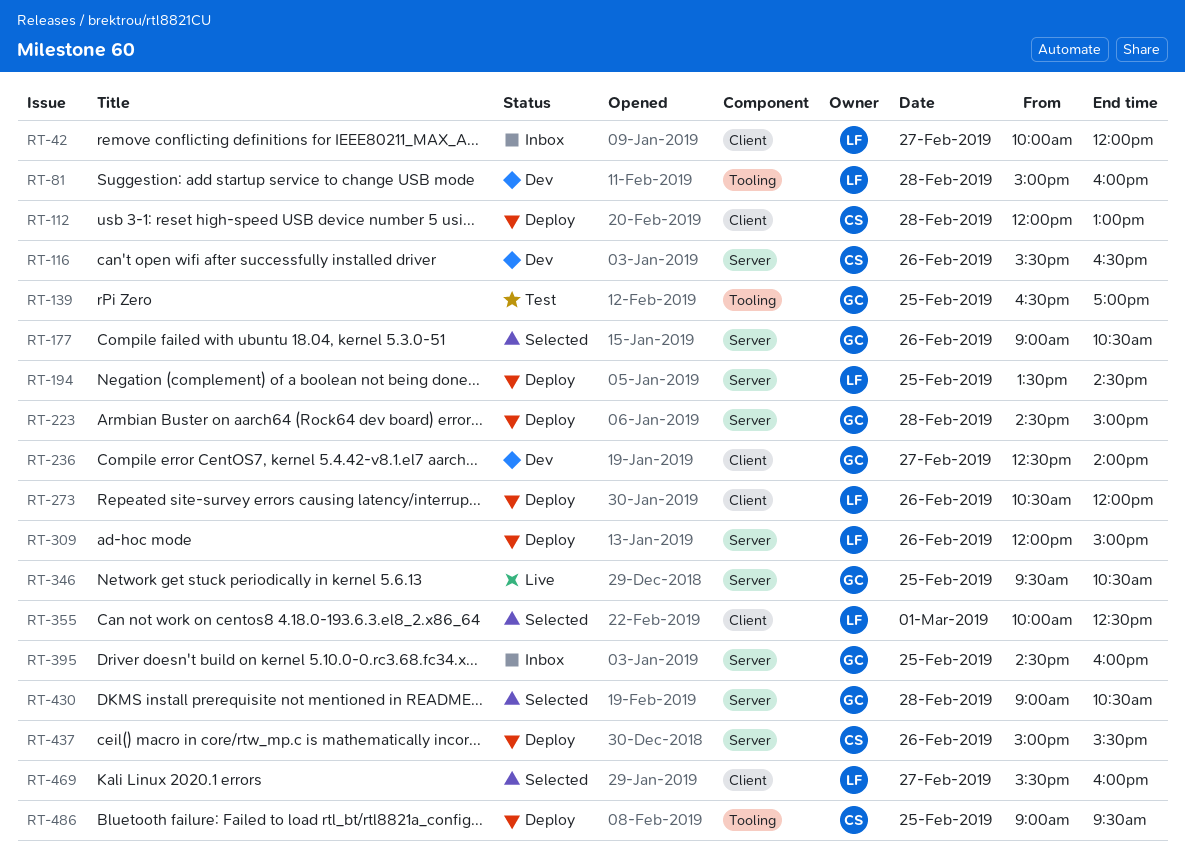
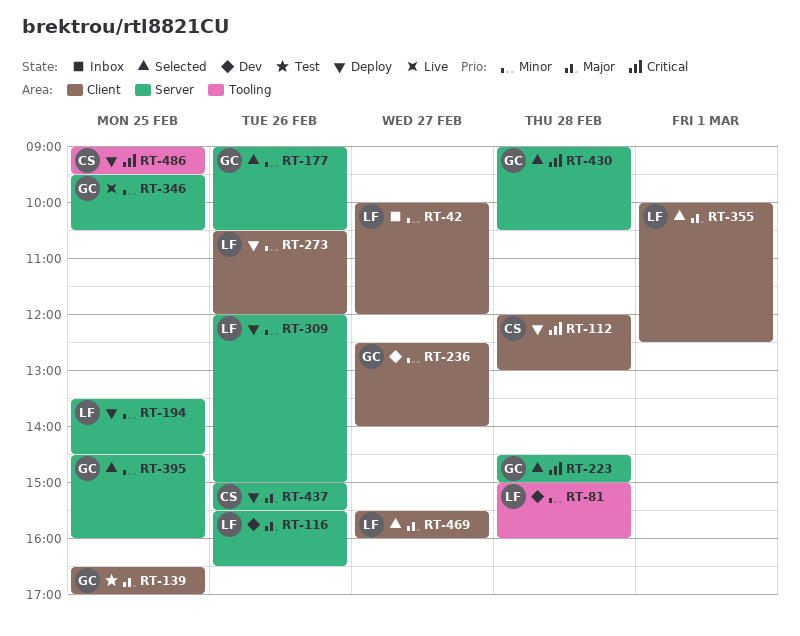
RT-116, owner: CS -> LF
RT-139, label: Tooling -> Client
RT-223, status: Deploy -> Selected
RT-395, status: Inbox -> Selected

